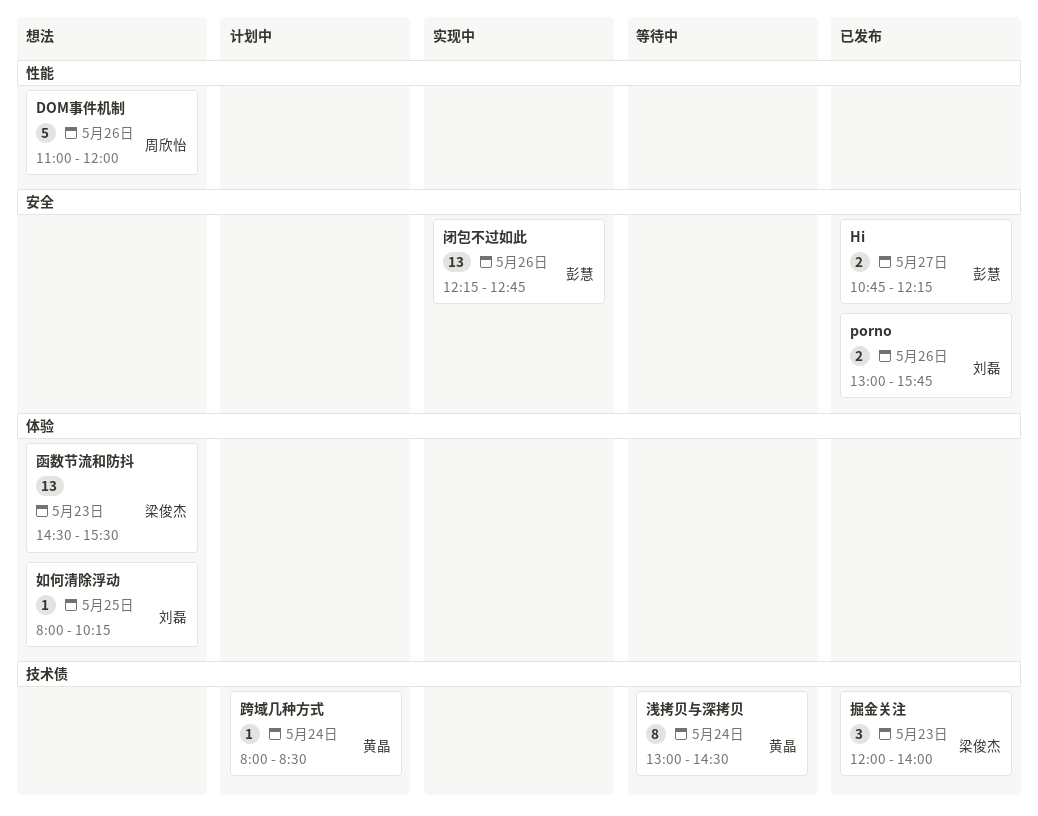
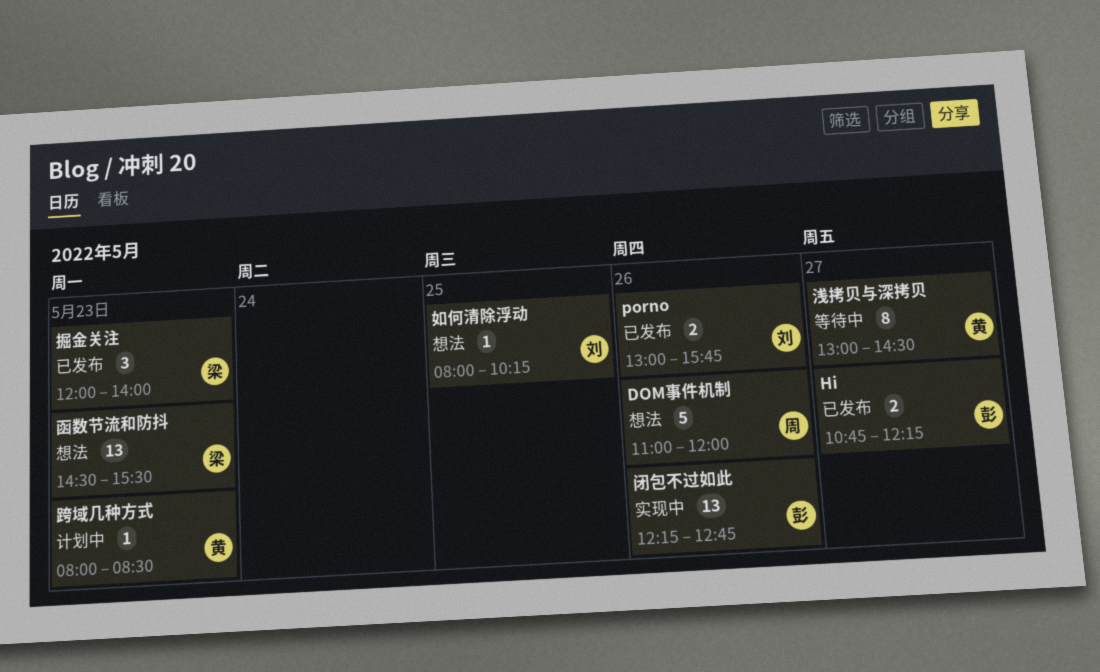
浅拷贝与深拷贝, day: May 24 -> May 27
跨域几种方式, day: May 24 -> May 23

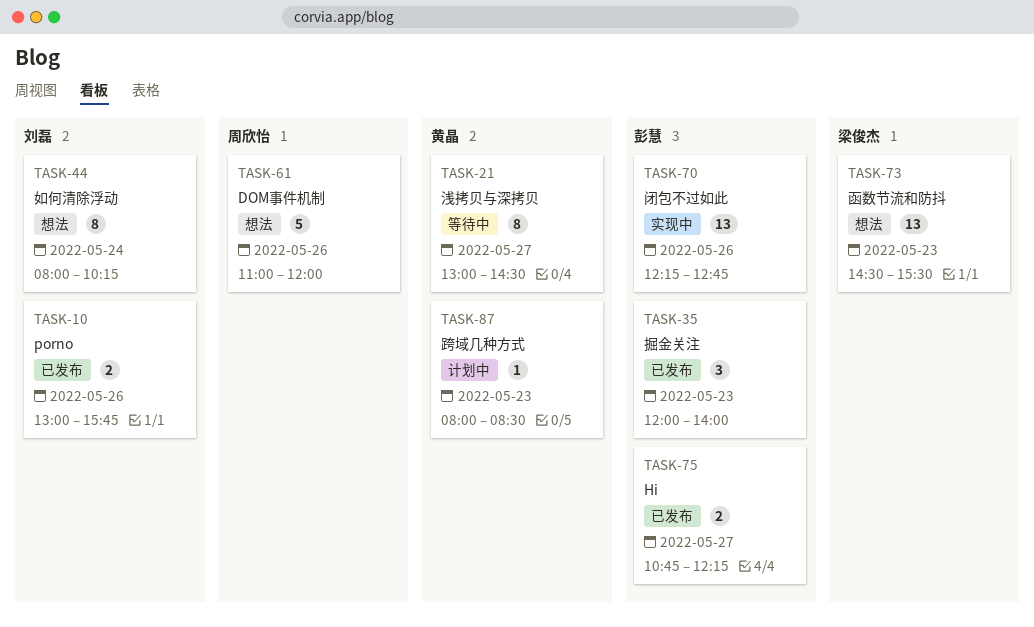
如何清除浮动, estimate: 1 -> 8
如何清除浮动, day: May 25 -> May 24
掘金关注, owner: 梁俊杰 -> 彭慧

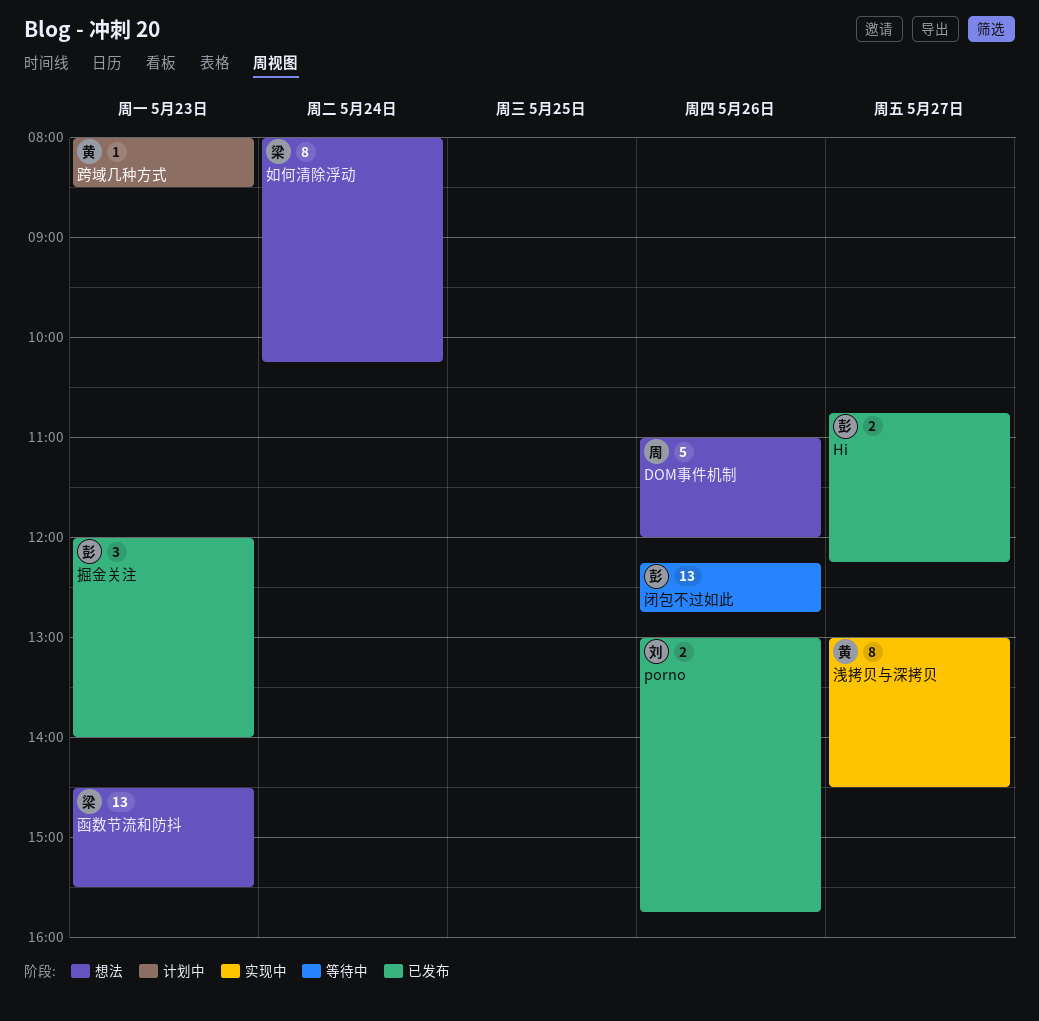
如何清除浮动, owner: 刘磊 -> 梁俊杰
浅拷贝与深拷贝, status: 等待中 -> 实现中
闭包不过如此, status: 实现中 -> 等待中

